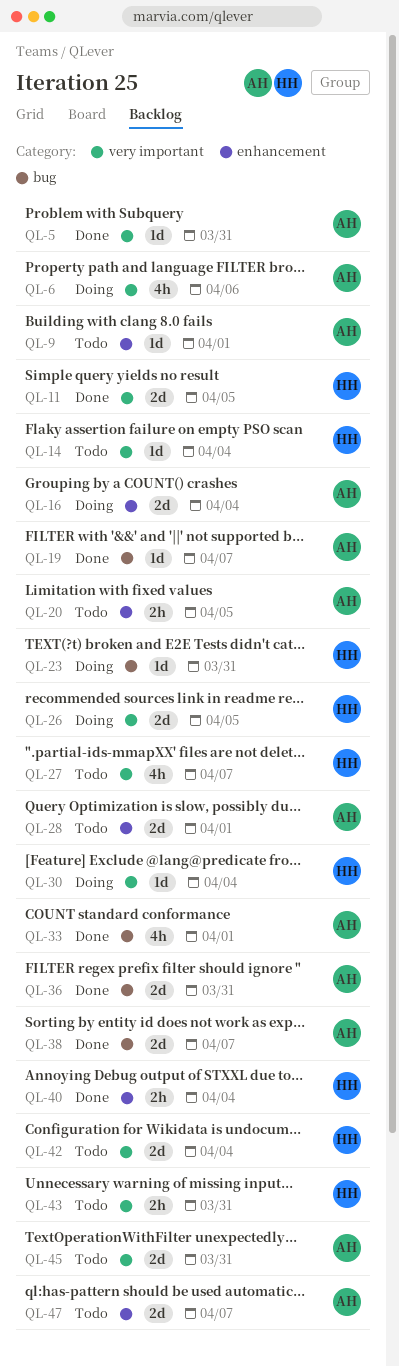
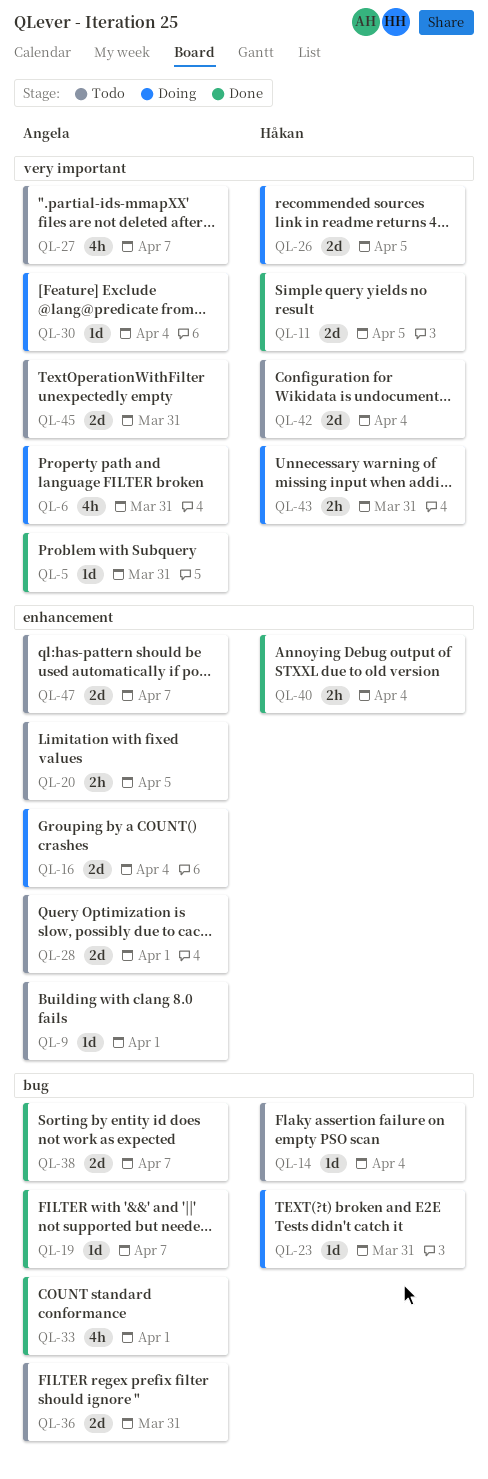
QL-6, due: Apr 6 -> Mar 31
QL-14, label: very important -> bug
QL-27, owner: Håkan -> Angela
QL-30, owner: Håkan -> Angela
QL-36, status: Done -> Todo
QL-43, status: Todo -> Doing

